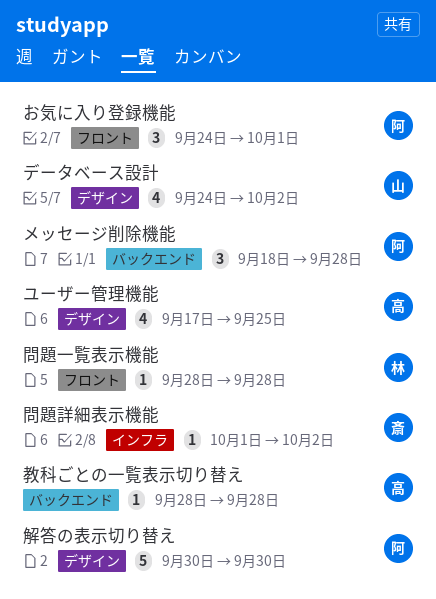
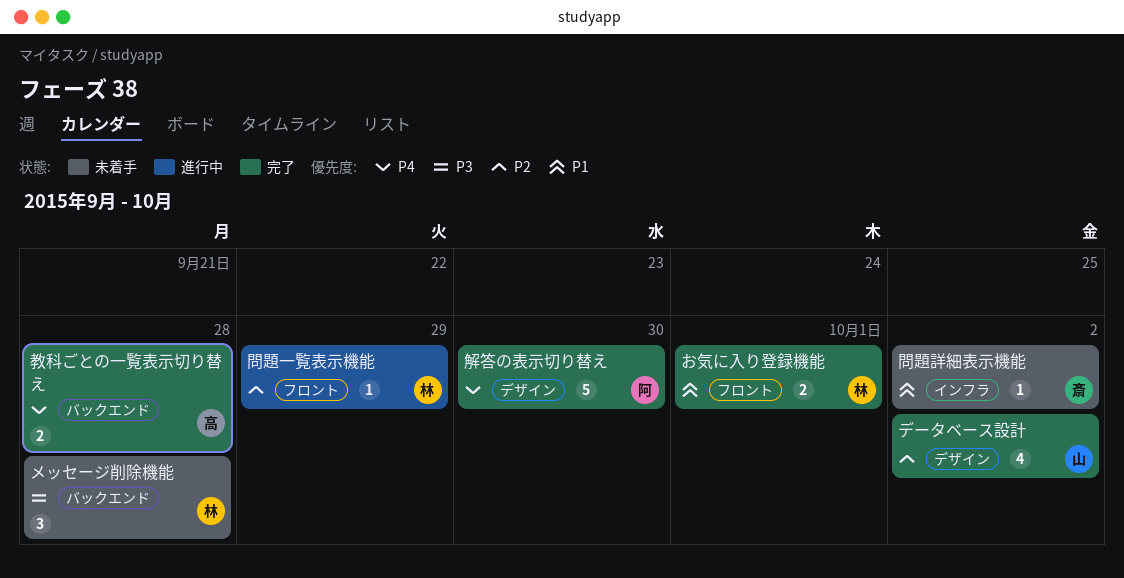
お気に入り登録機能, owner: 阿 -> 林
お気に入り登録機能, estimate: 3 -> 2
メッセージ削除機能, owner: 阿 -> 林
ユーザー管理機能: present -> none
問題一覧表示機能, due: Sep 28 -> Sep 29
教科ごとの一覧表示切り替え, estimate: 1 -> 2

